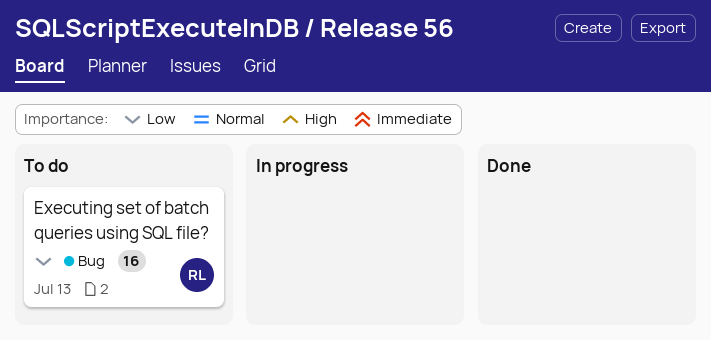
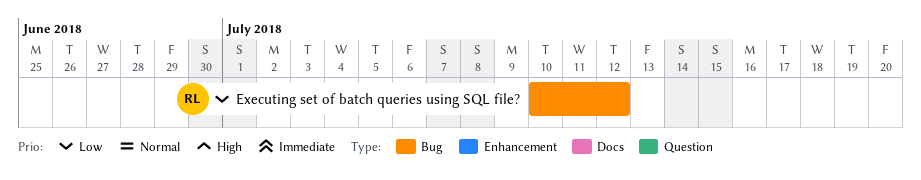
Executing set of batch queries using SQL file?, due: Jul 13 -> Jul 12

